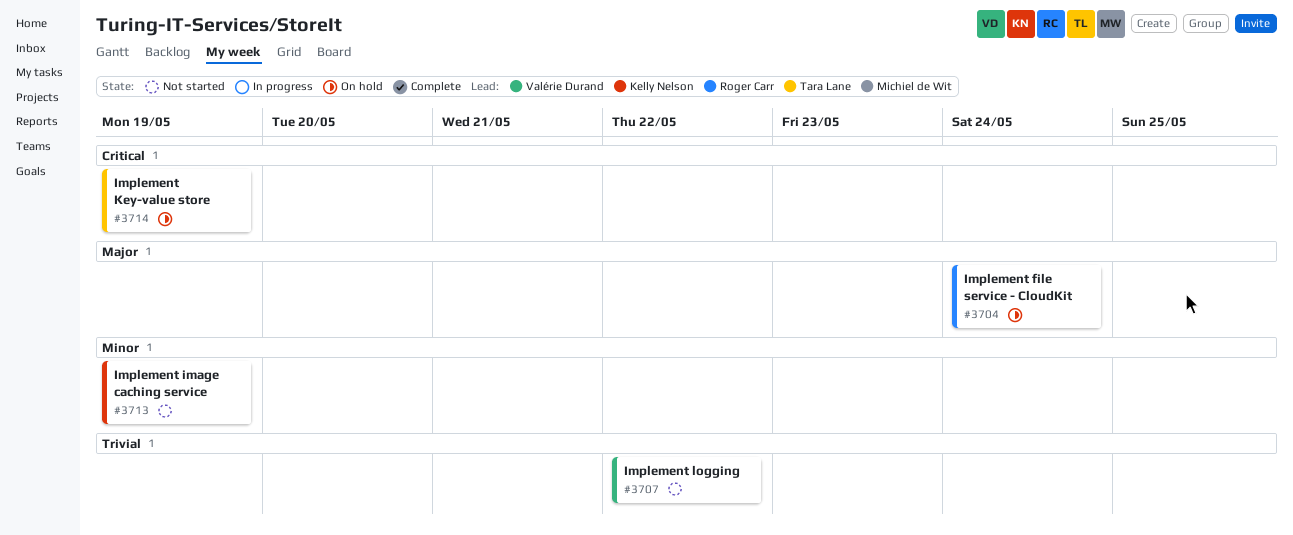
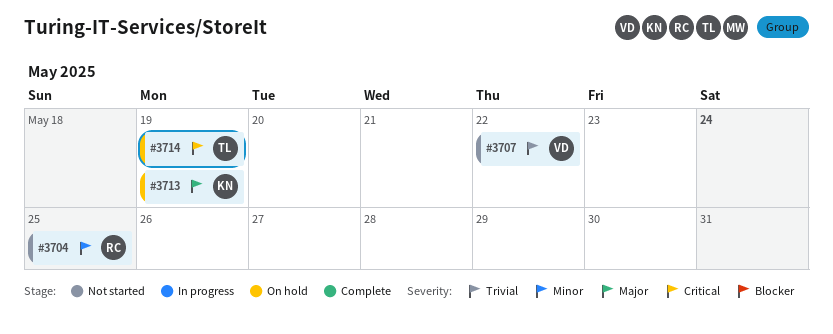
#3704, status: On hold -> Not started
#3704, priority: Major -> Minor
#3704, due: May 24 -> May 25
#3713, status: Not started -> On hold
#3713, priority: Minor -> Major

